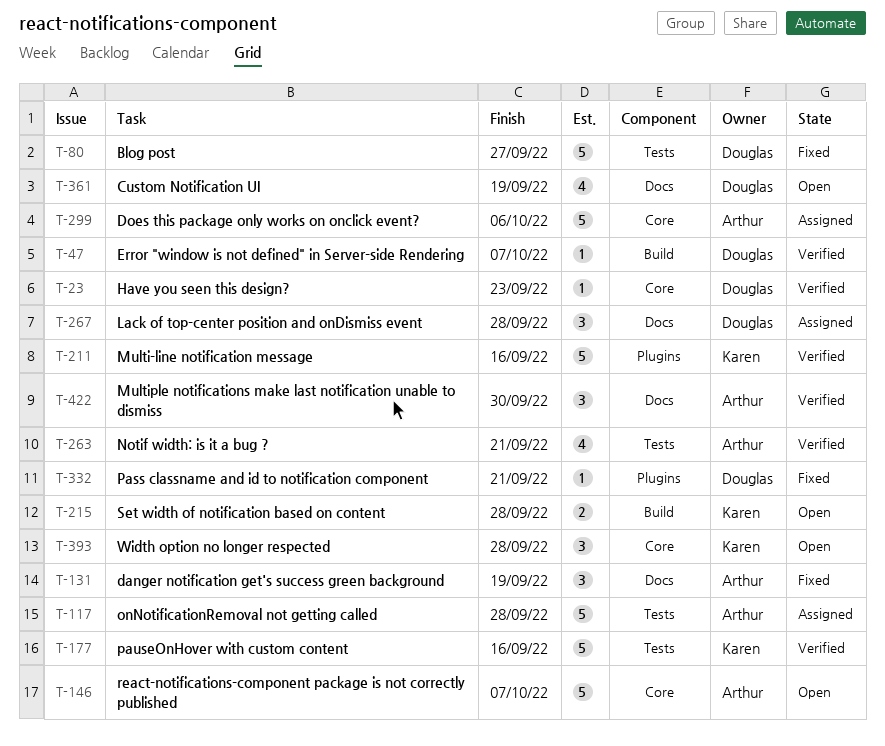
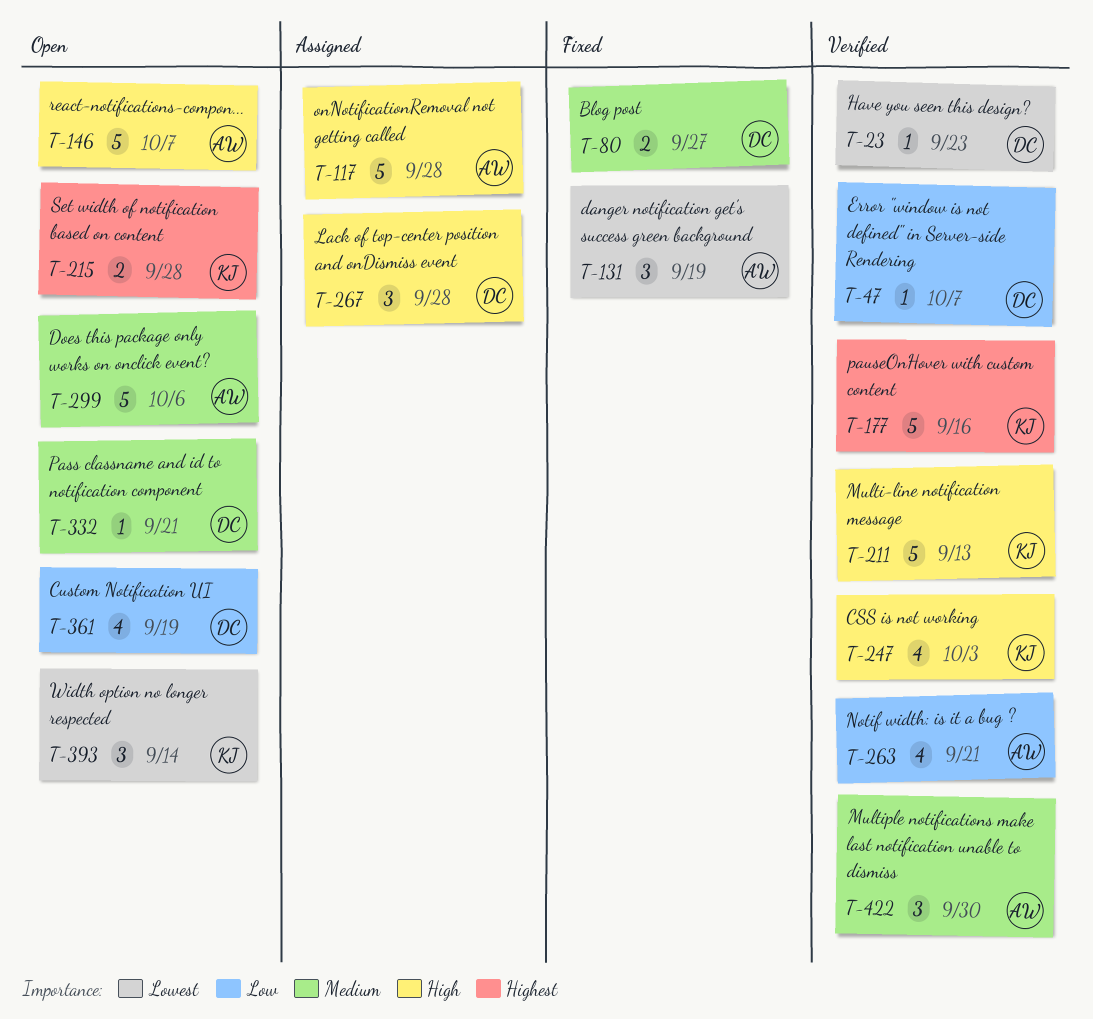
T-80, estimate: 5 -> 2
T-211, due: Sep 16 -> Sep 13
T-247: none -> present
T-299, status: Assigned -> Open
T-332, status: Fixed -> Open
T-393, due: Sep 28 -> Sep 14

